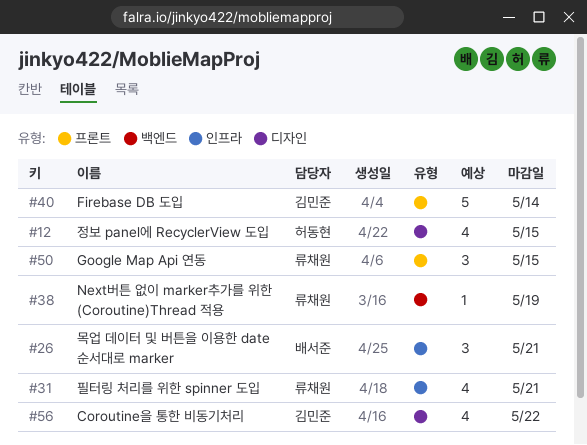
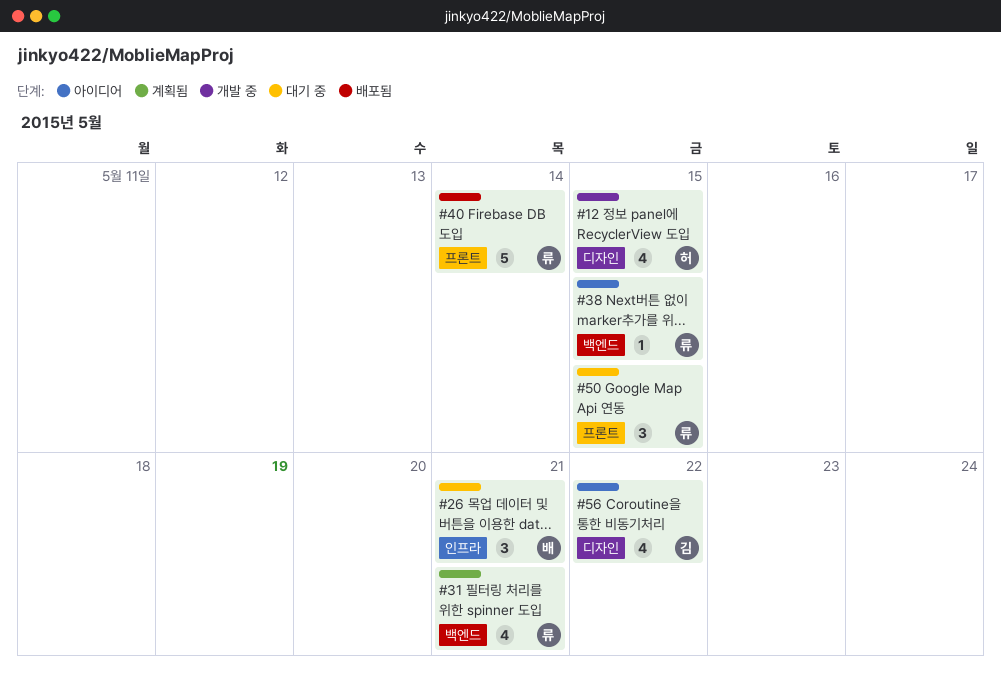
#31, label: 인프라 -> 백엔드
#38, due: May 19 -> May 15
#40, owner: 김민준 -> 류채원

